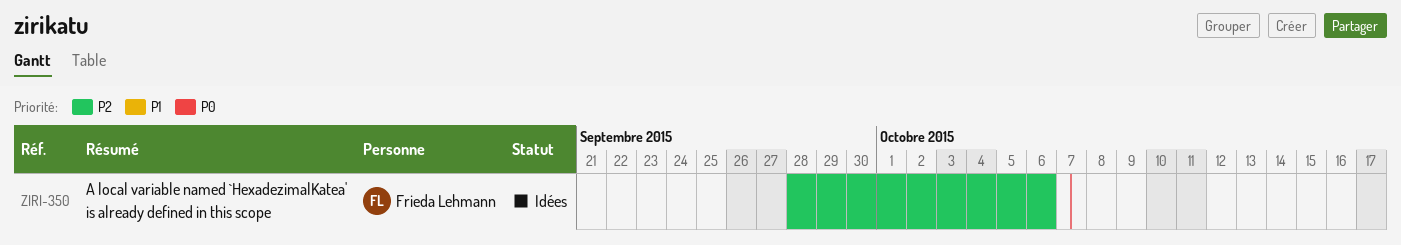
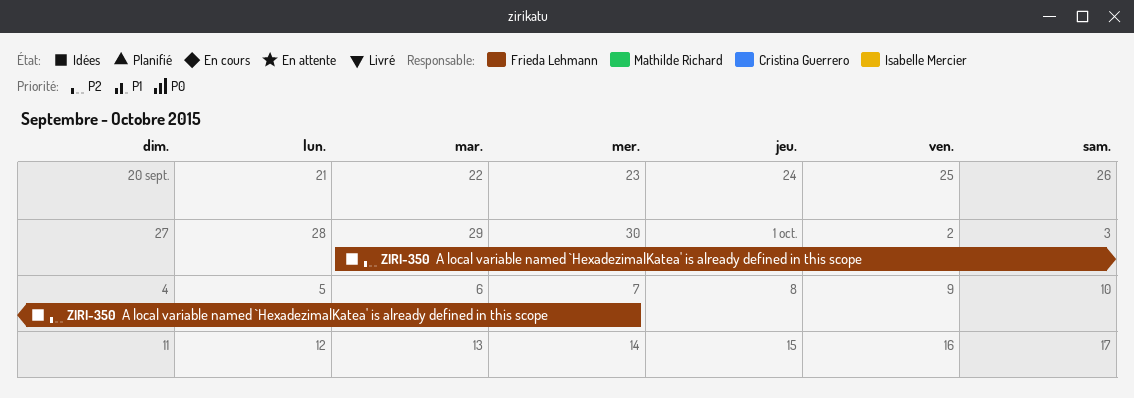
ZIRI-350, start: Sep 28 -> Sep 29
ZIRI-350, due: Oct 6 -> Oct 7

